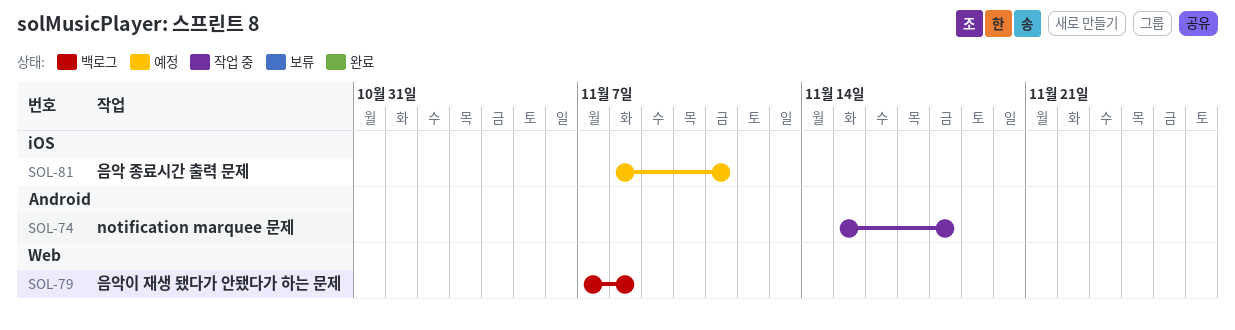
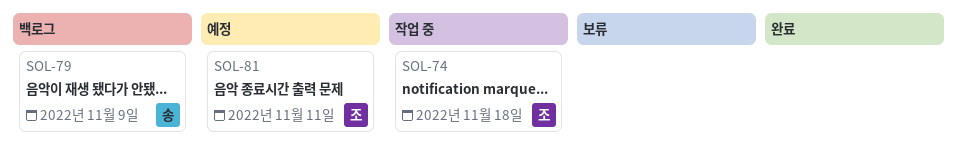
SOL-79, due: Nov 8 -> Nov 9

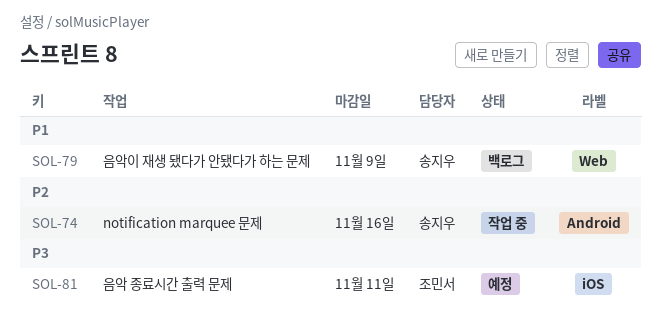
SOL-74, owner: 조민서 -> 송지우
SOL-74, due: Nov 18 -> Nov 16

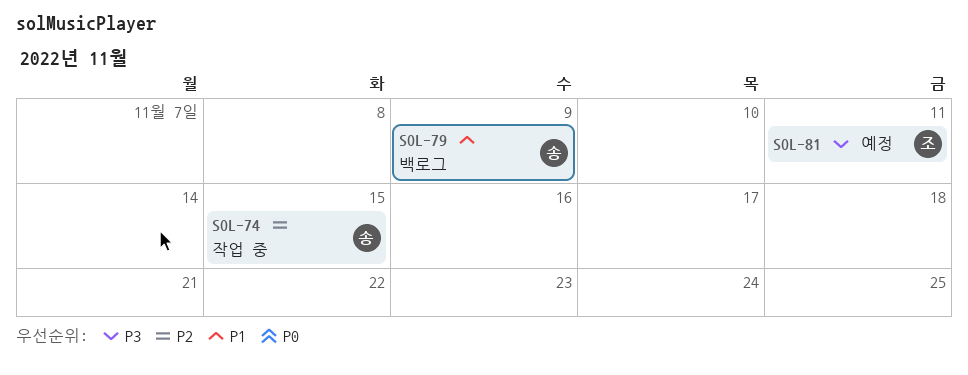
SOL-74, due: Nov 16 -> Nov 15

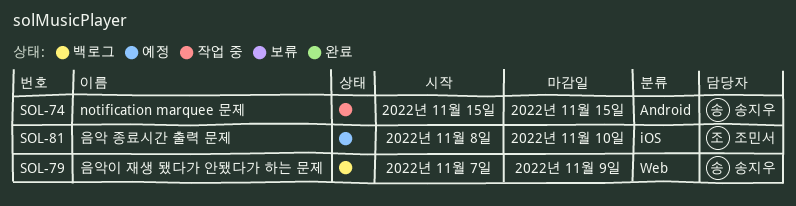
SOL-81, due: Nov 11 -> Nov 10

